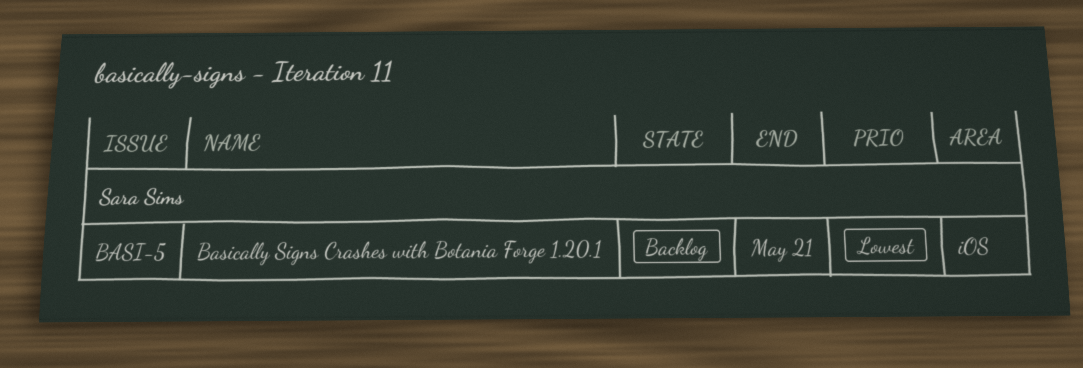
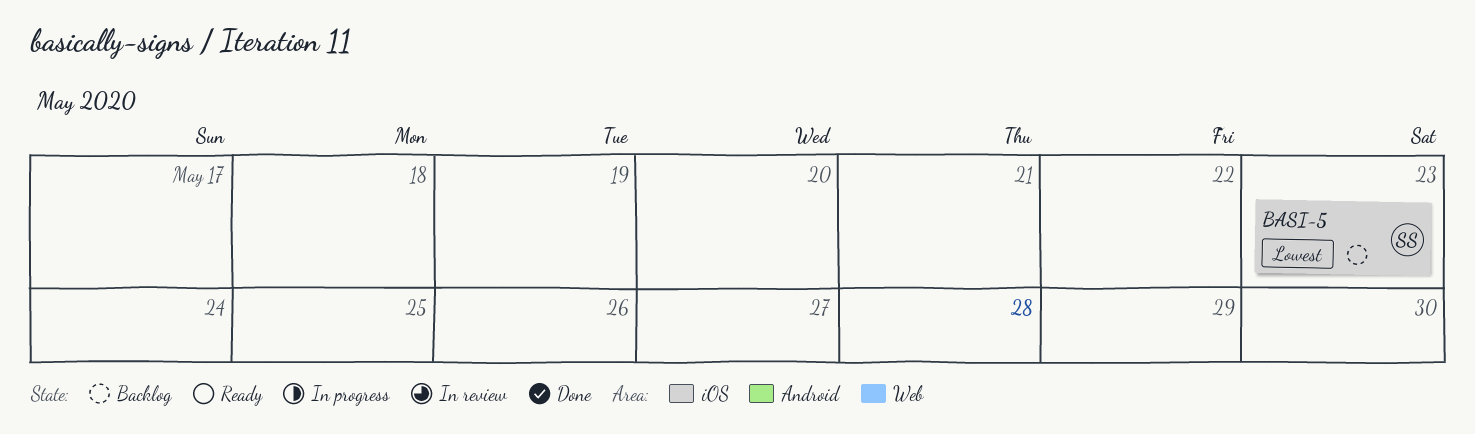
BASI-5, due: May 21 -> May 23

